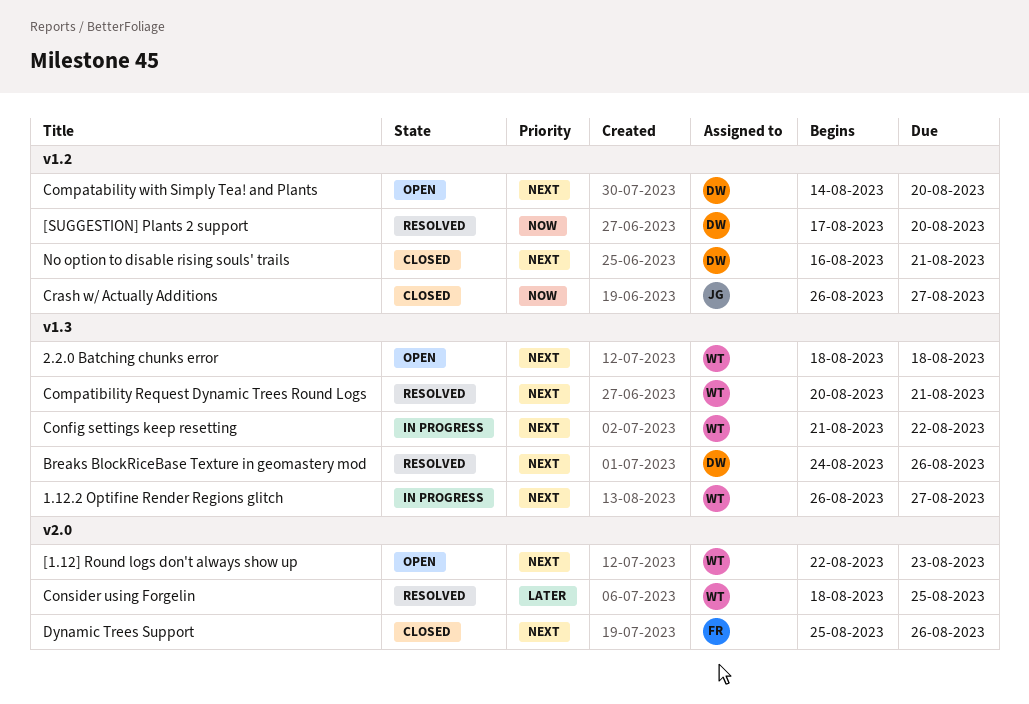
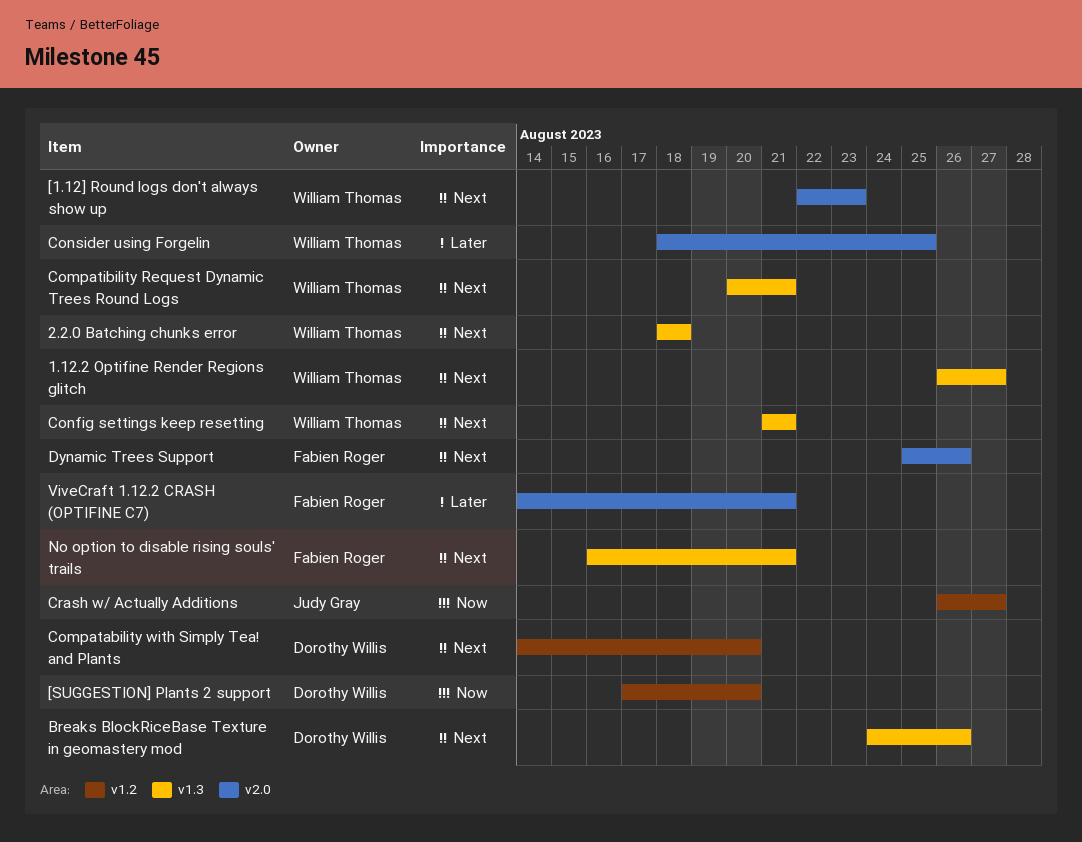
Config settings keep resetting, due: Aug 22 -> Aug 21
No option to disable rising souls' trails, owner: Dorothy Willis -> Fabien Roger
No option to disable rising souls' trails, label: v1.2 -> v1.3
ViveCraft 1.12.2 CRASH (OPTIFINE C7): none -> present

